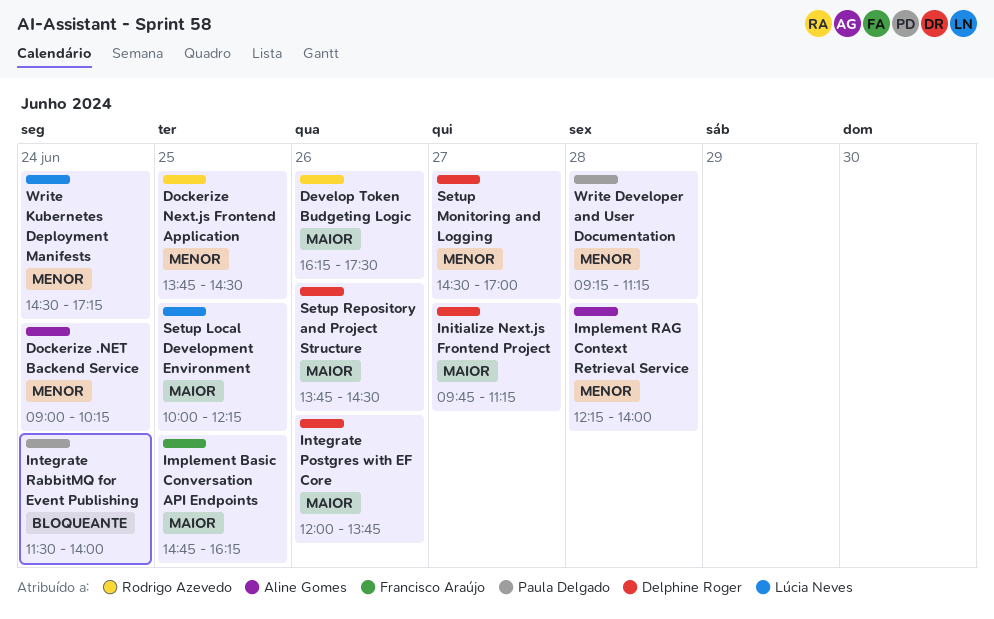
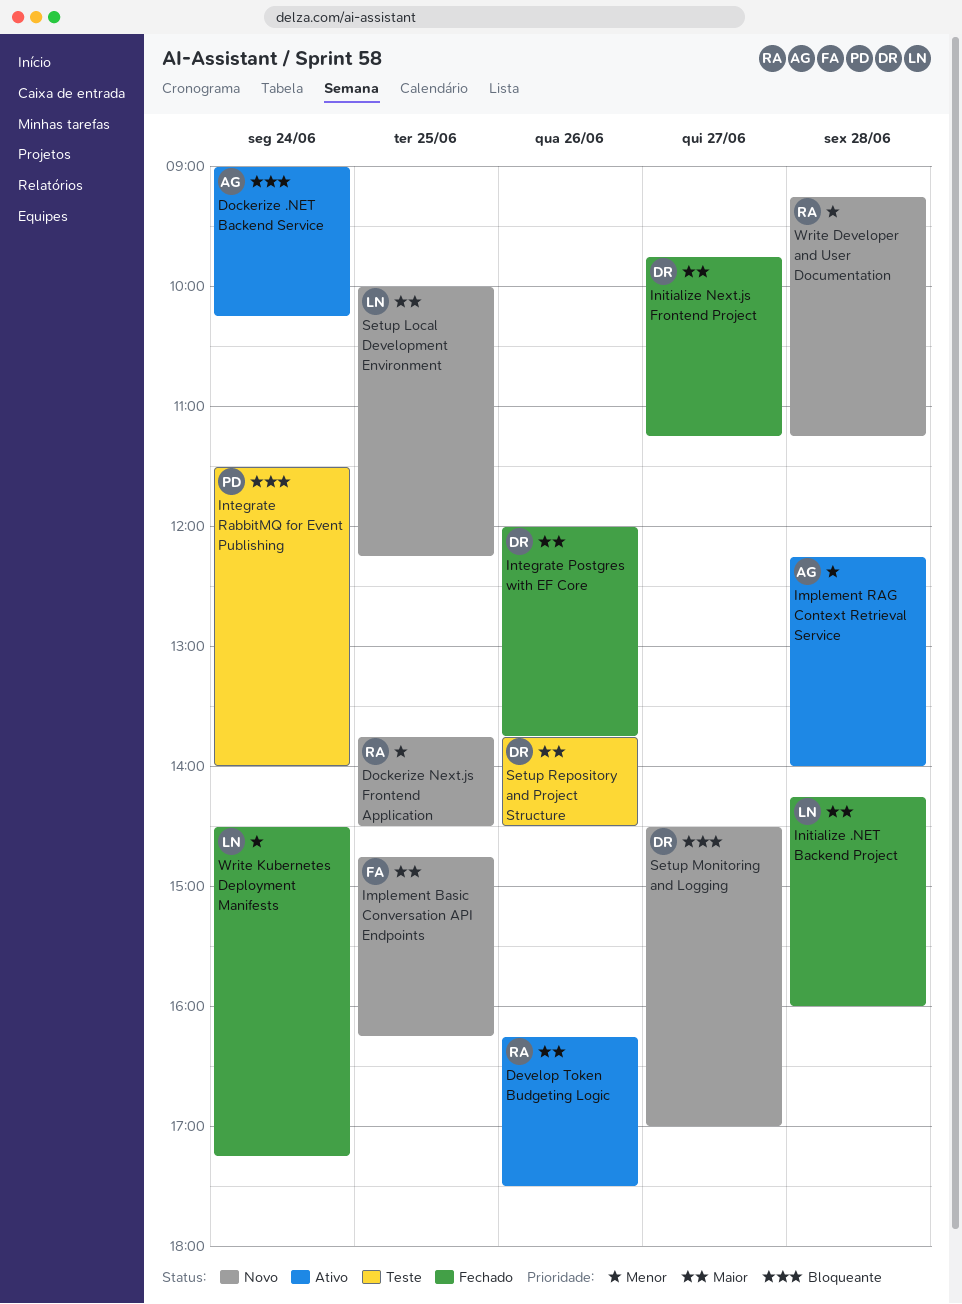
Dockerize .NET Backend Service, priority: Menor -> Bloqueante
Initialize .NET Backend Project: none -> present
Setup Monitoring and Logging, priority: Menor -> Bloqueante
Write Developer and User Documentation, owner: Paula Delgado -> Rodrigo Azevedo

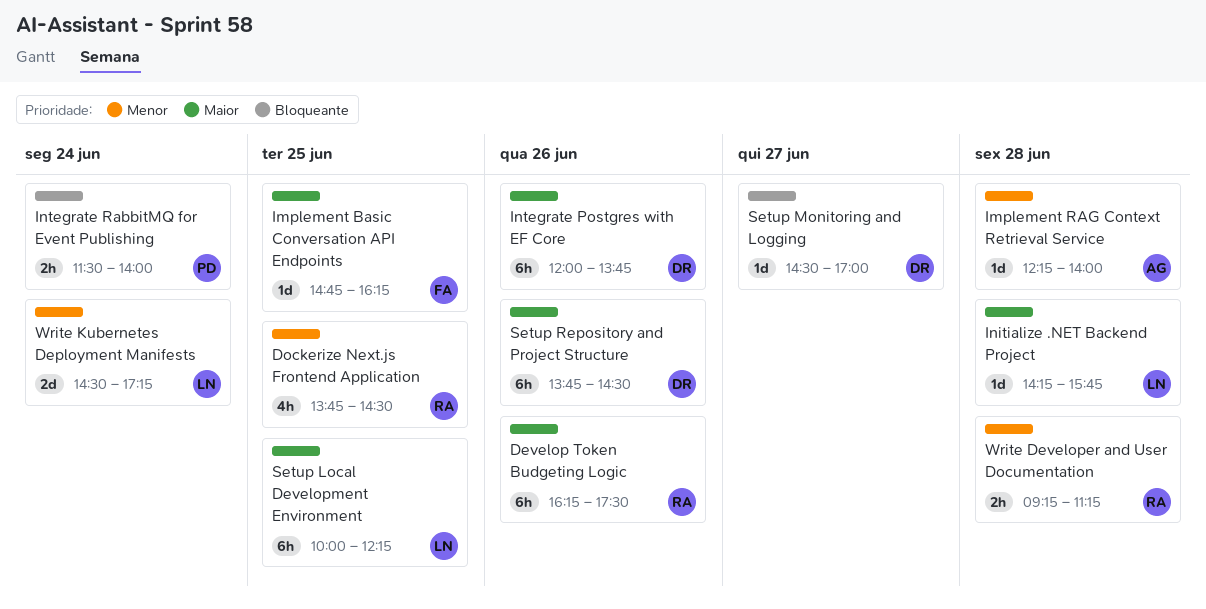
Dockerize .NET Backend Service: present -> none
Initialize .NET Backend Project, ends: 16:00 -> 15:45
Initialize Next.js Frontend Project: present -> none

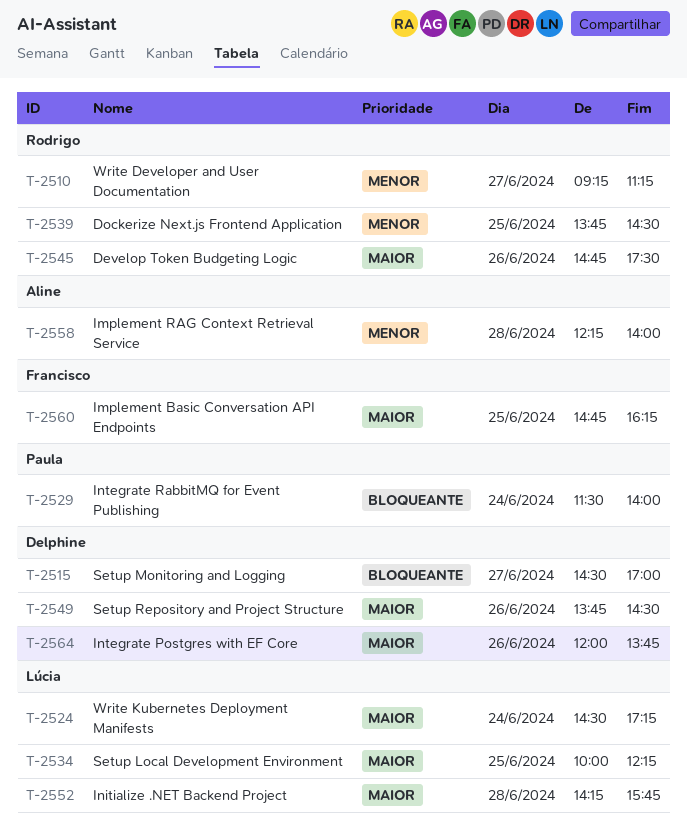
Develop Token Budgeting Logic, begins: 16:15 -> 14:45
Write Developer and User Documentation, day: Jun 28 -> Jun 27
Write Kubernetes Deployment Manifests, priority: Menor -> Maior

